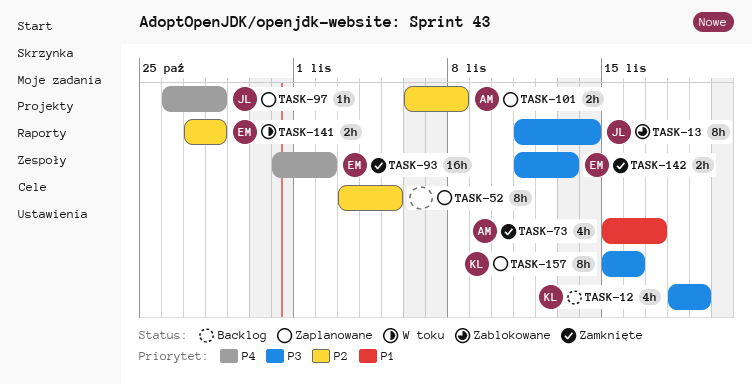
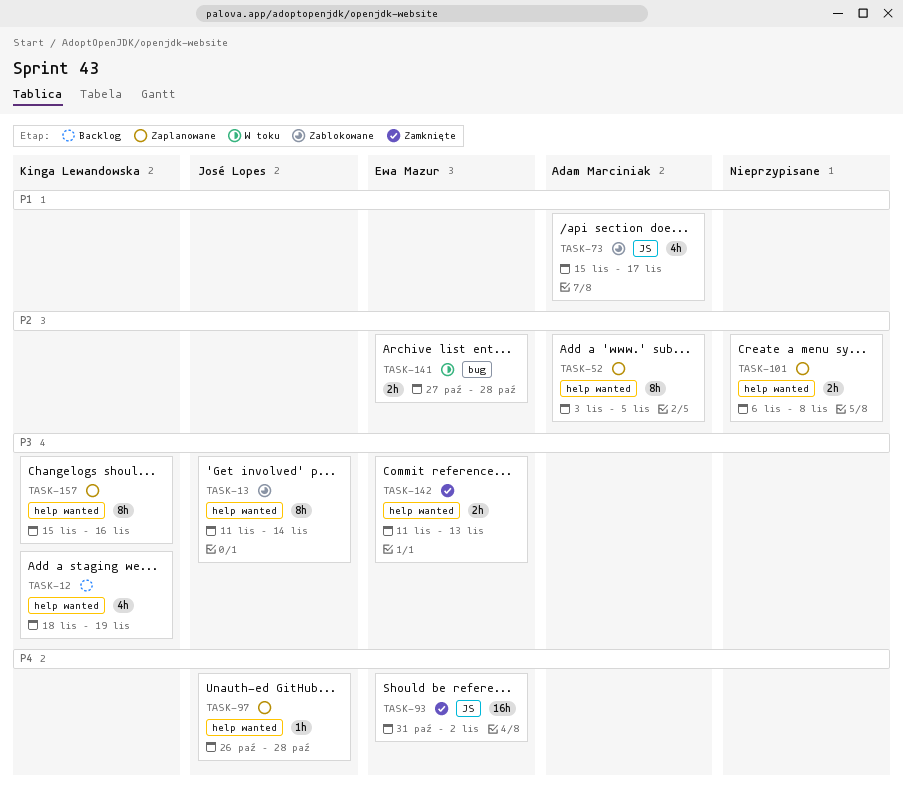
TASK-52, owner: none -> Adam Marciniak
TASK-73, status: Zamknięte -> Zablokowane
TASK-101, owner: Adam Marciniak -> none

